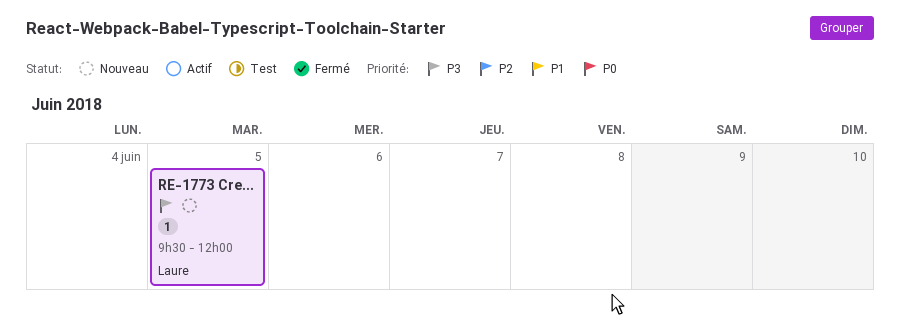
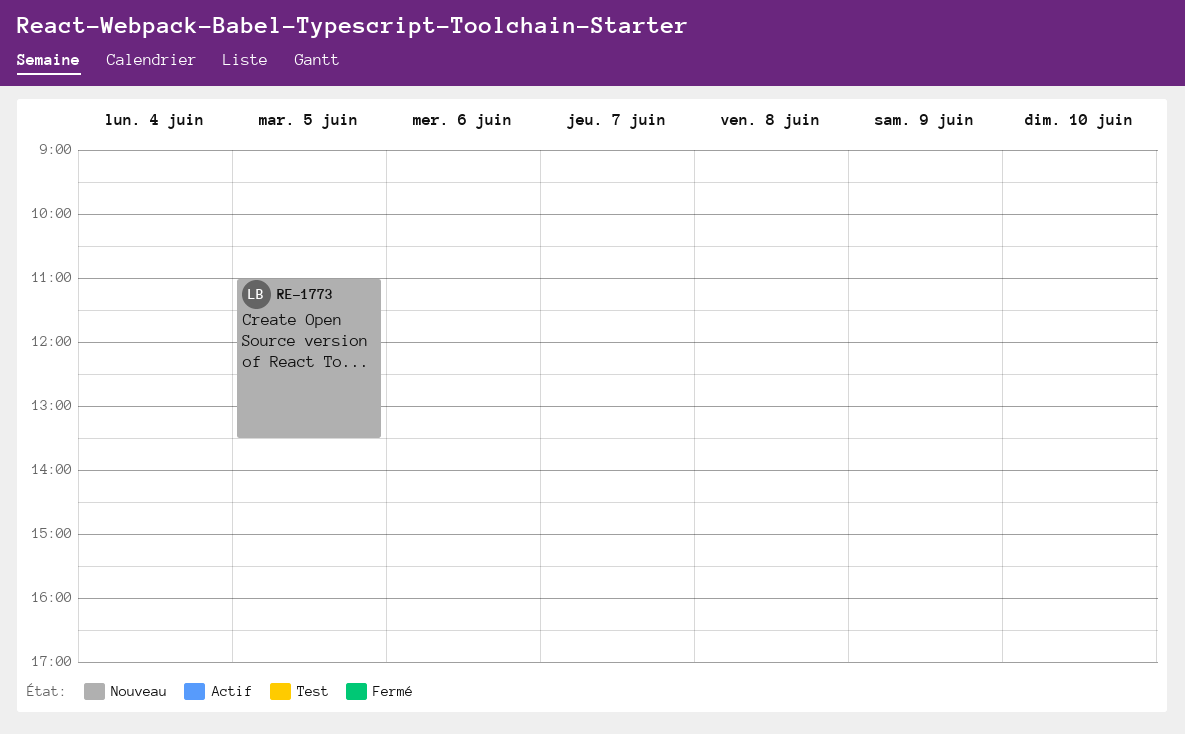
RE-1773, begins: 09:30 -> 11:00
RE-1773, ends: 12:00 -> 13:30

